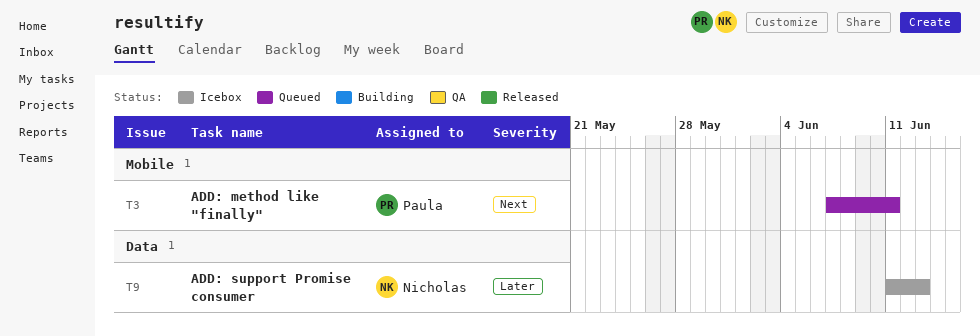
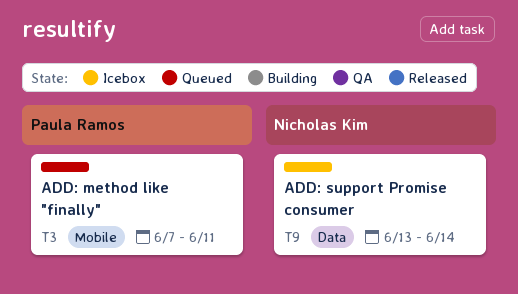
T9, start: Jun 11 -> Jun 13
T9, due: Jun 13 -> Jun 14

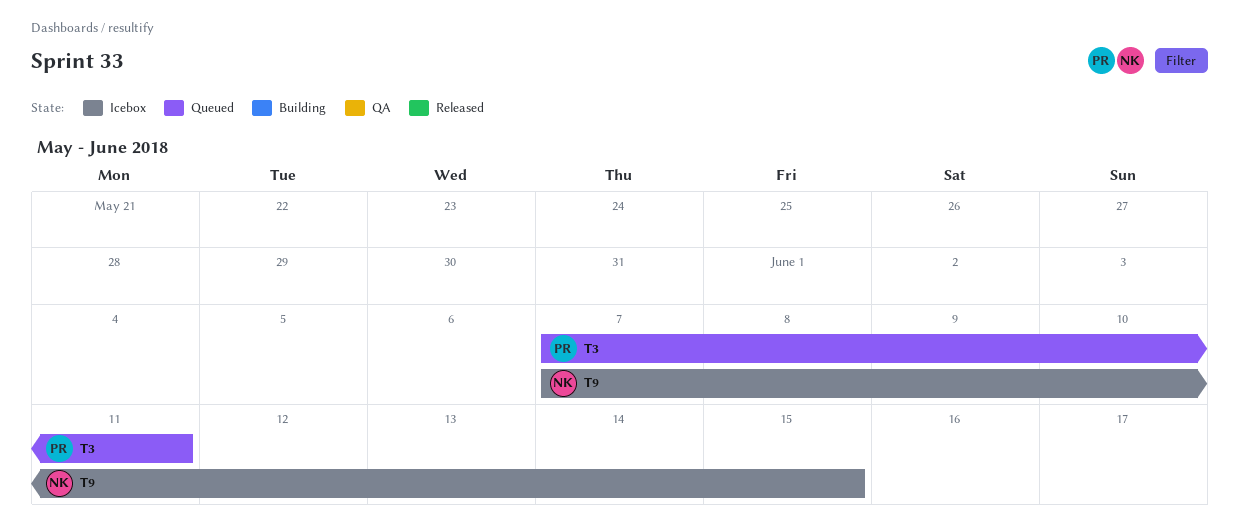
T9, start: Jun 13 -> Jun 7
T9, due: Jun 14 -> Jun 15

